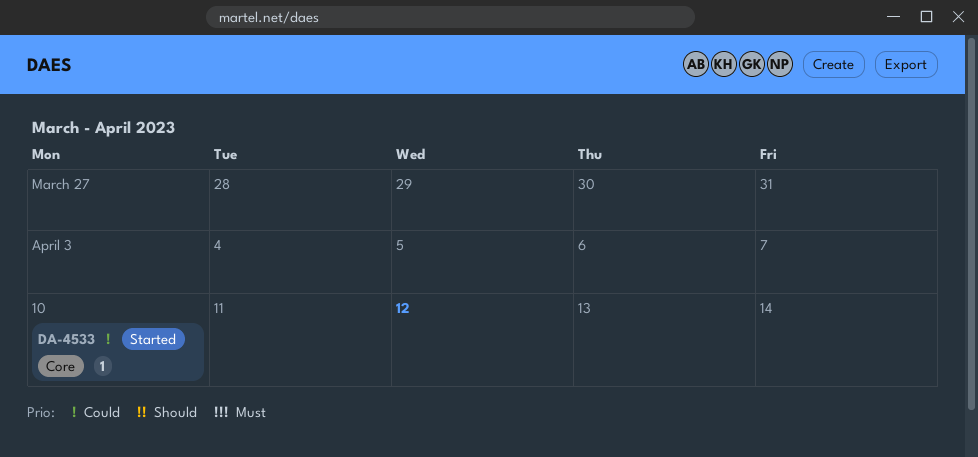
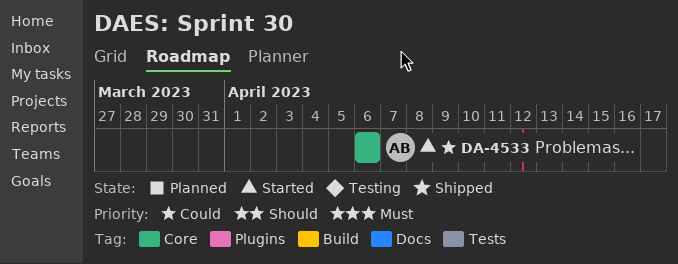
DA-4533, due: Apr 10 -> Apr 6

